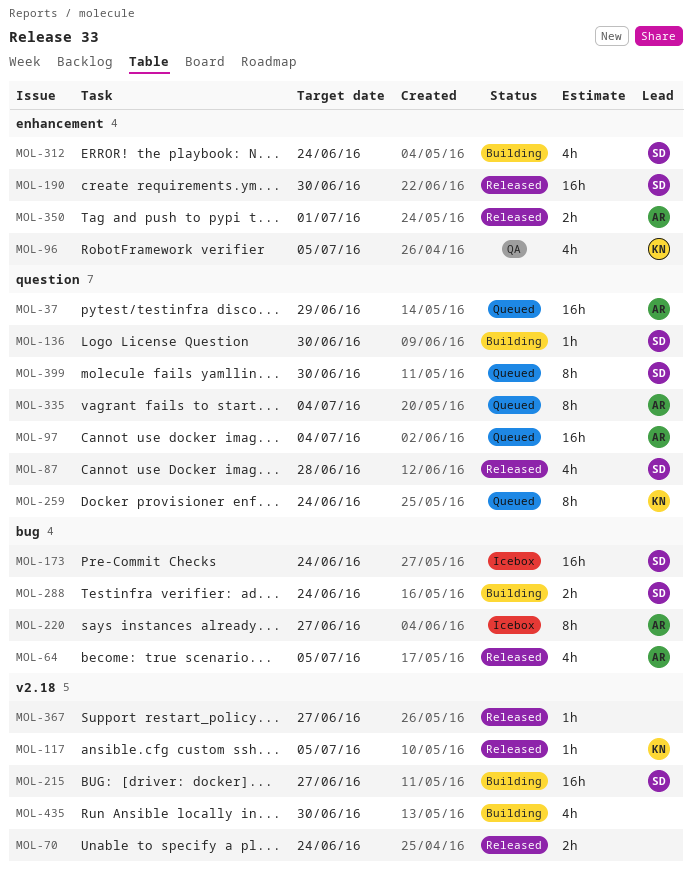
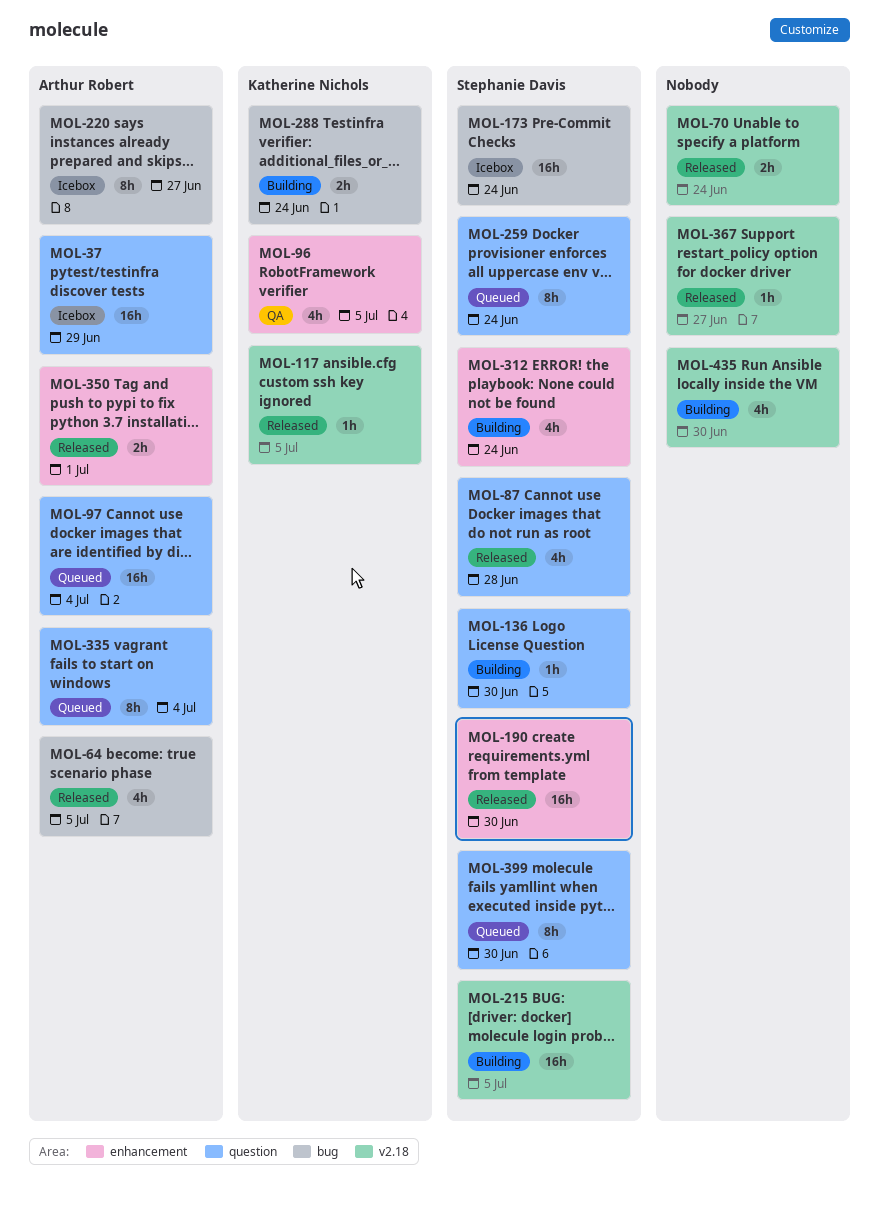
MOL-37, status: Queued -> Icebox
MOL-215, due: Jun 27 -> Jul 5
MOL-259, owner: Katherine Nichols -> Stephanie Davis
MOL-288, owner: Stephanie Davis -> Katherine Nichols

